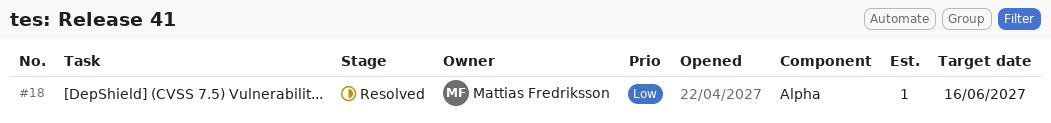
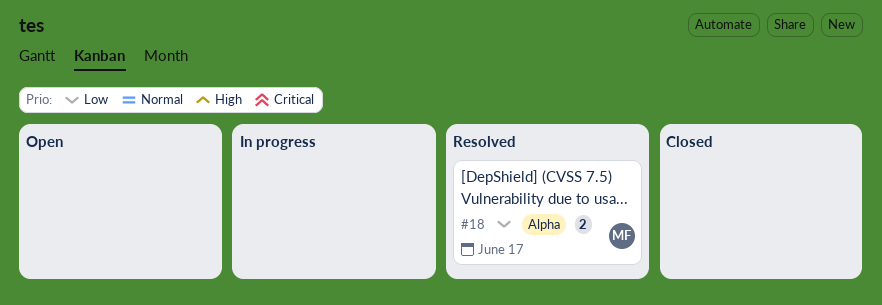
#18, estimate: 1 -> 2
#18, due: Jun 16 -> Jun 17

